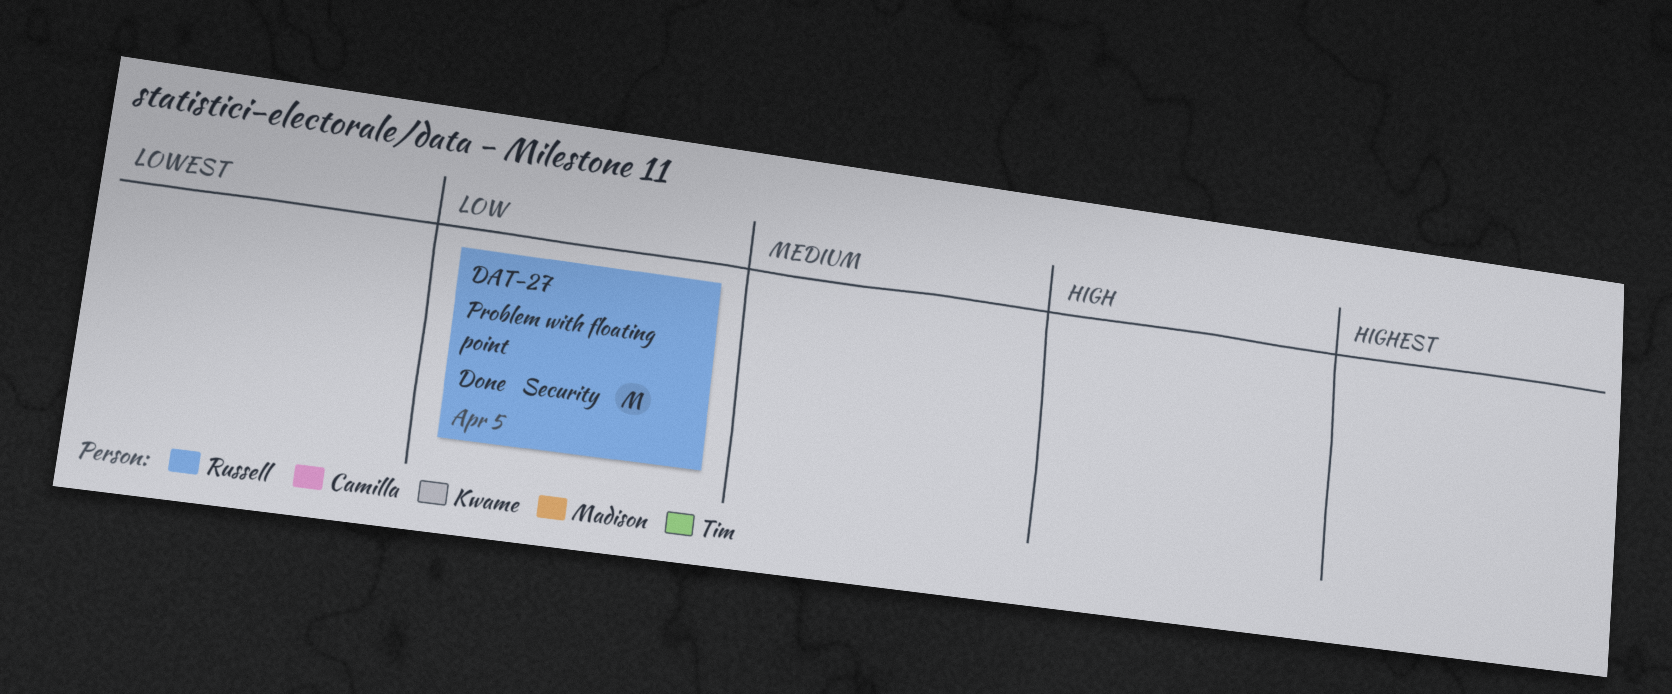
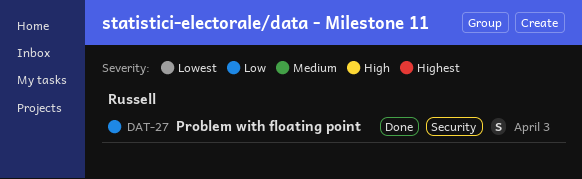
DAT-27, estimate: M -> S
DAT-27, due: Apr 5 -> Apr 3

